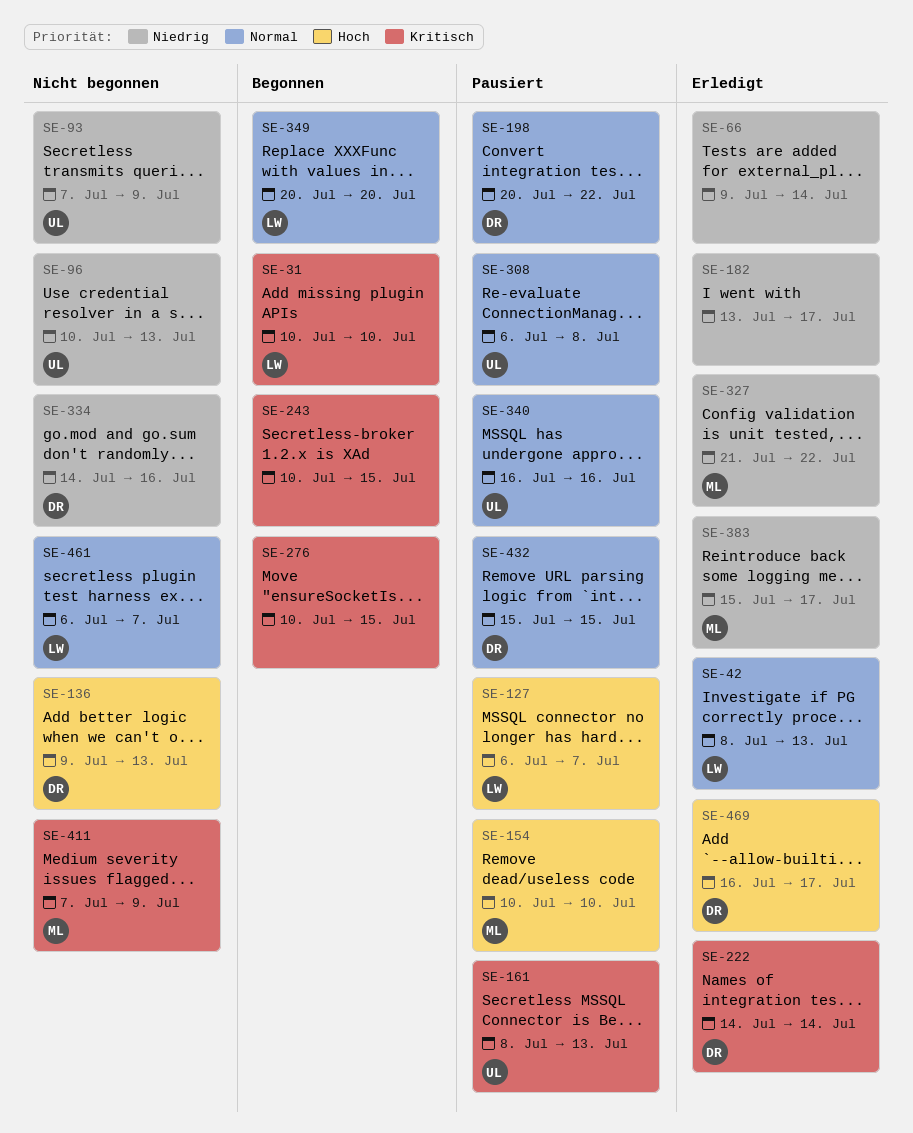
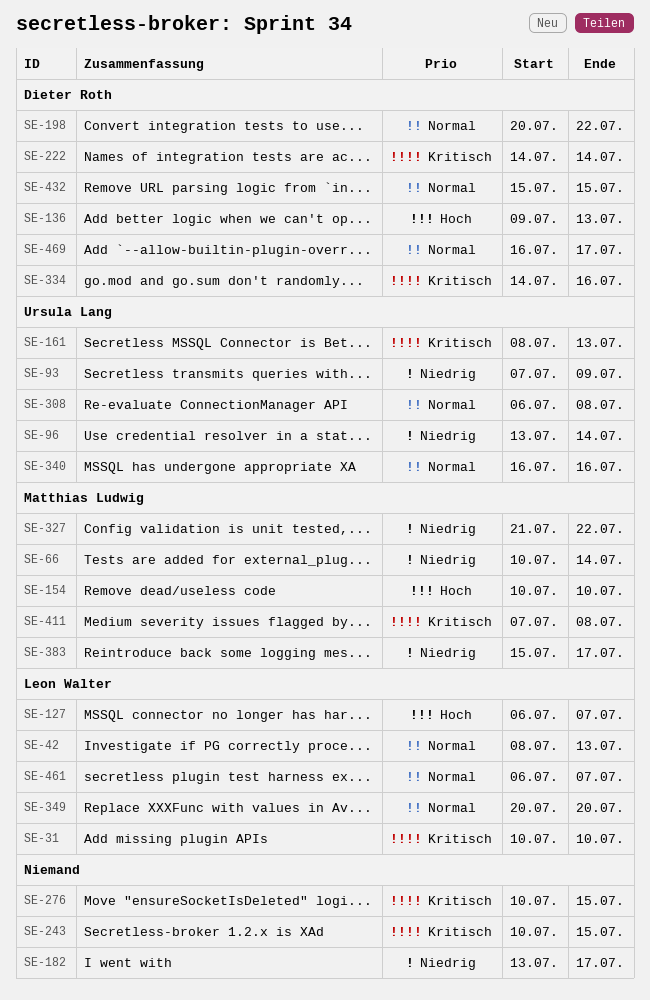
SE-66, owner: none -> Matthias Ludwig
SE-66, start: Jul 9 -> Jul 10
SE-96, start: Jul 10 -> Jul 13
SE-96, due: Jul 13 -> Jul 14
SE-334, priority: Niedrig -> Kritisch
SE-411, due: Jul 9 -> Jul 8
SE-469, priority: Hoch -> Normal

